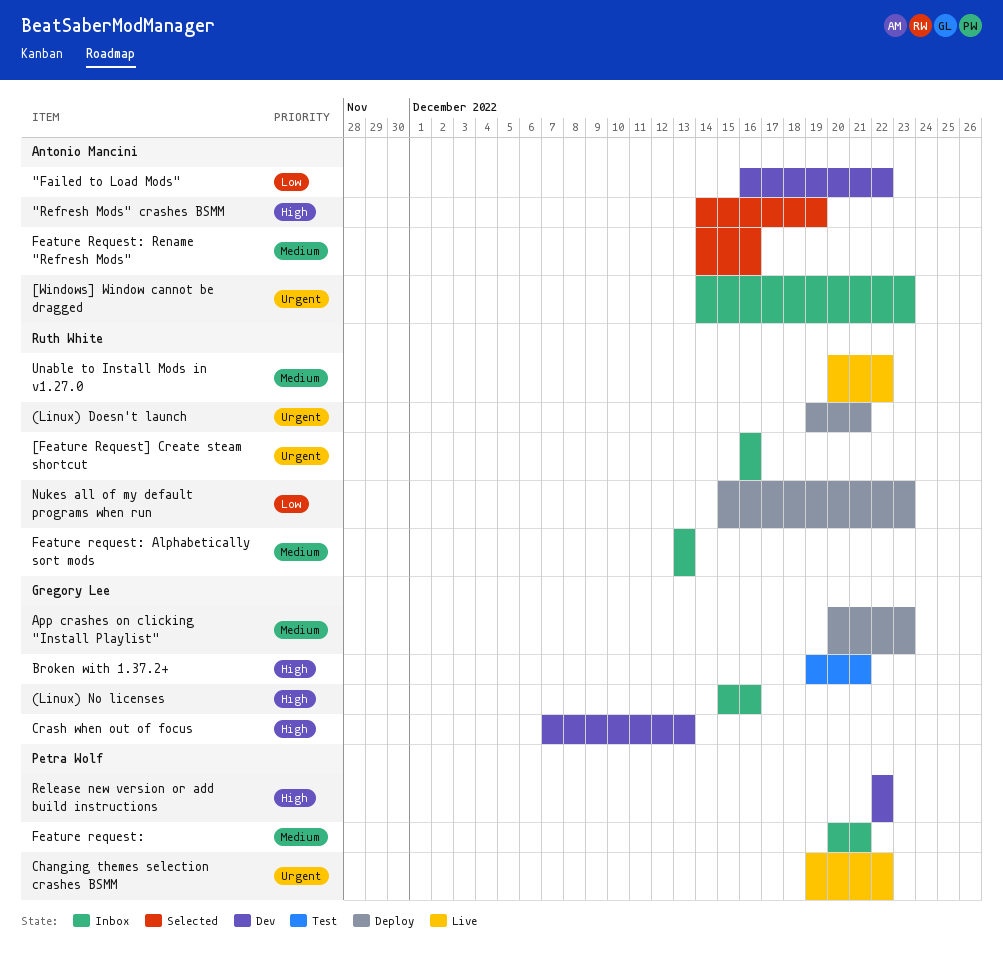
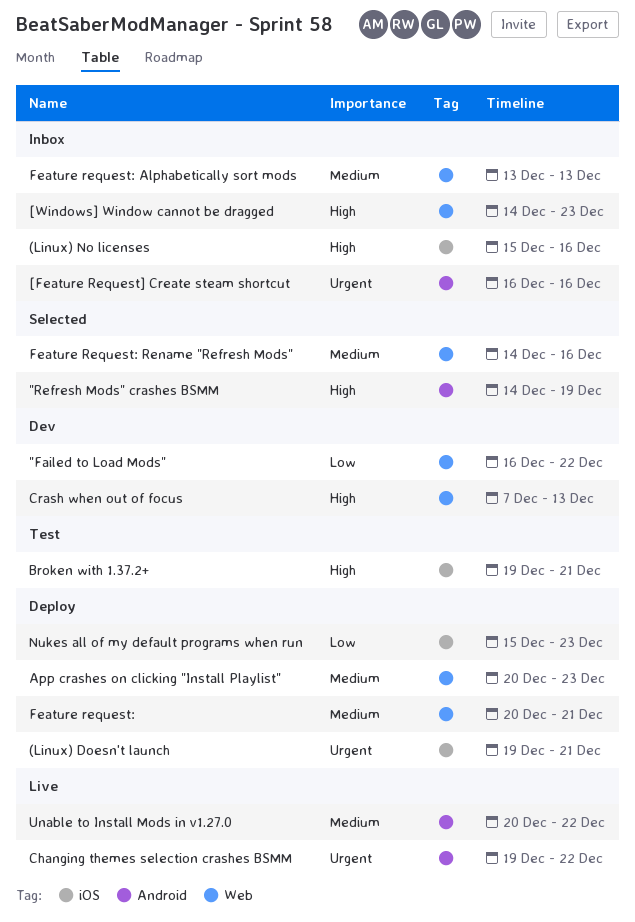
[Windows] Window cannot be dragged, priority: Urgent -> High
Feature request:, status: Inbox -> Deploy
Release new version or add build instructions: present -> none

